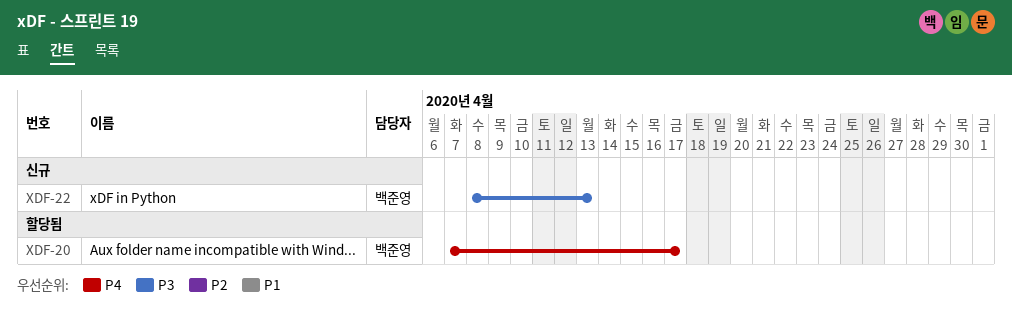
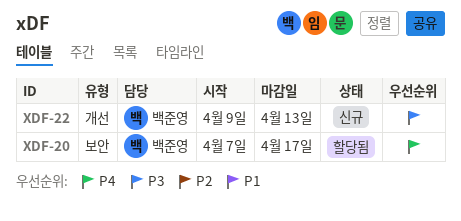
XDF-22, start: Apr 8 -> Apr 9

